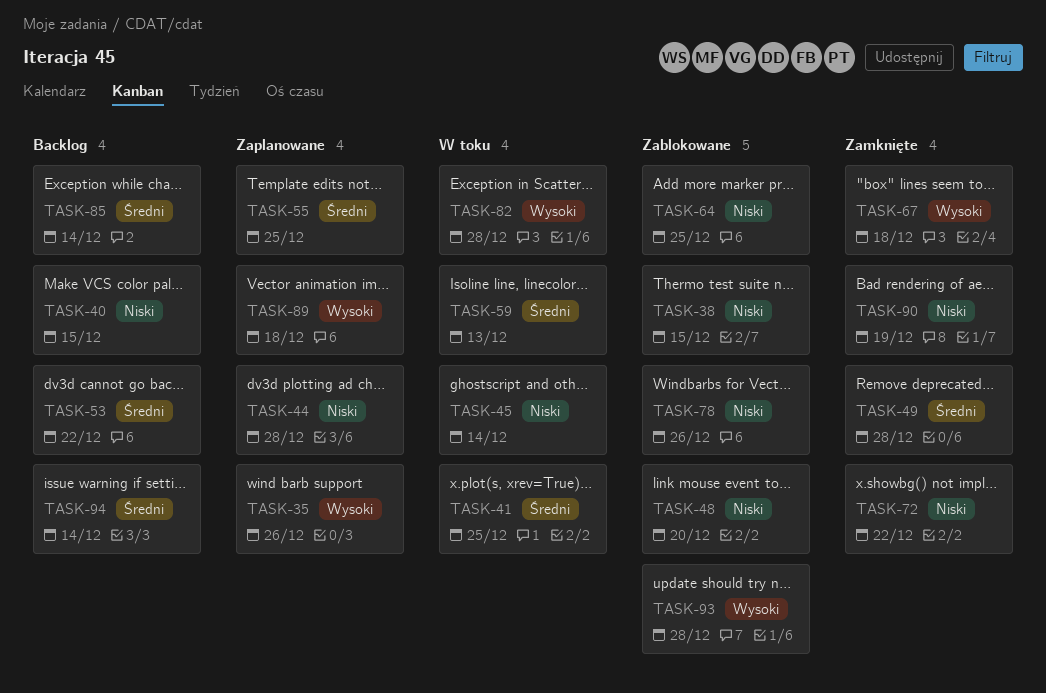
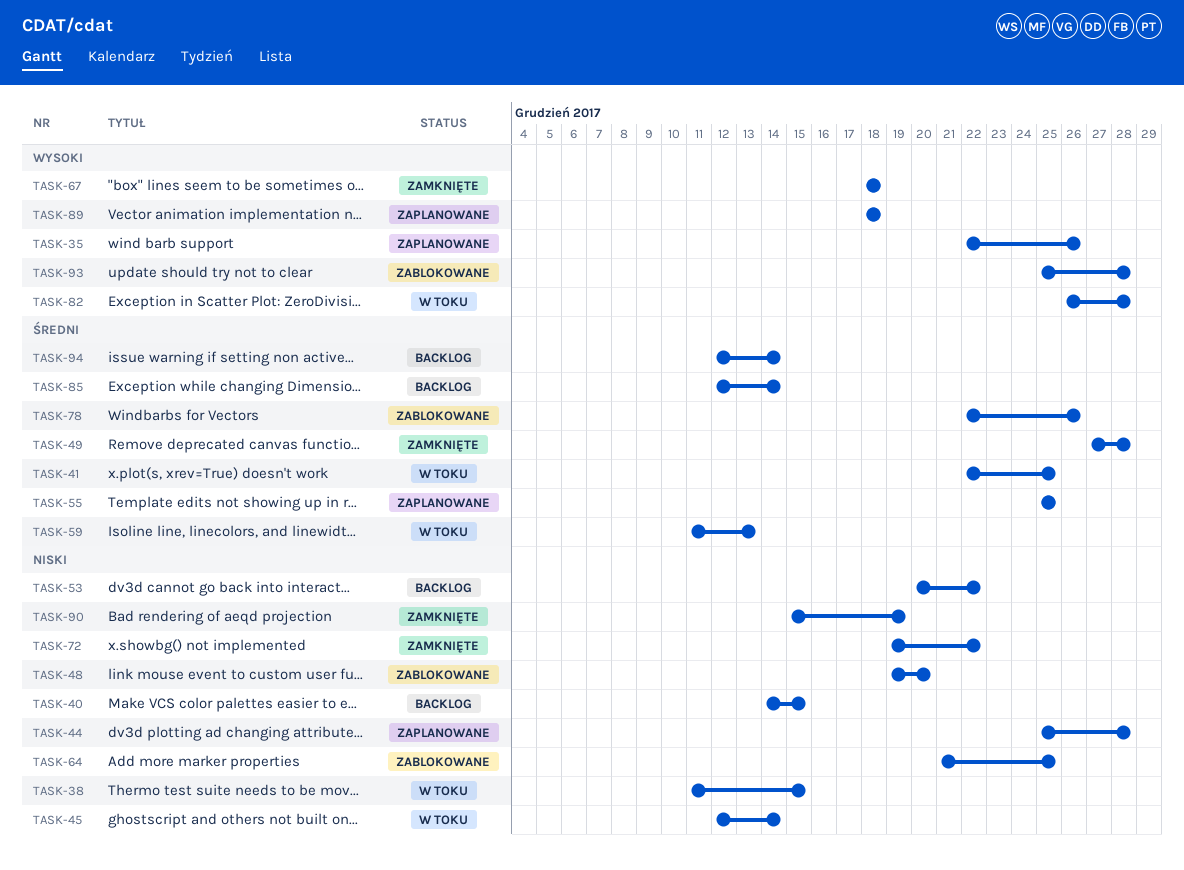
TASK-38, status: Zablokowane -> W toku
TASK-53, priority: Średni -> Niski
TASK-78, priority: Niski -> Średni

